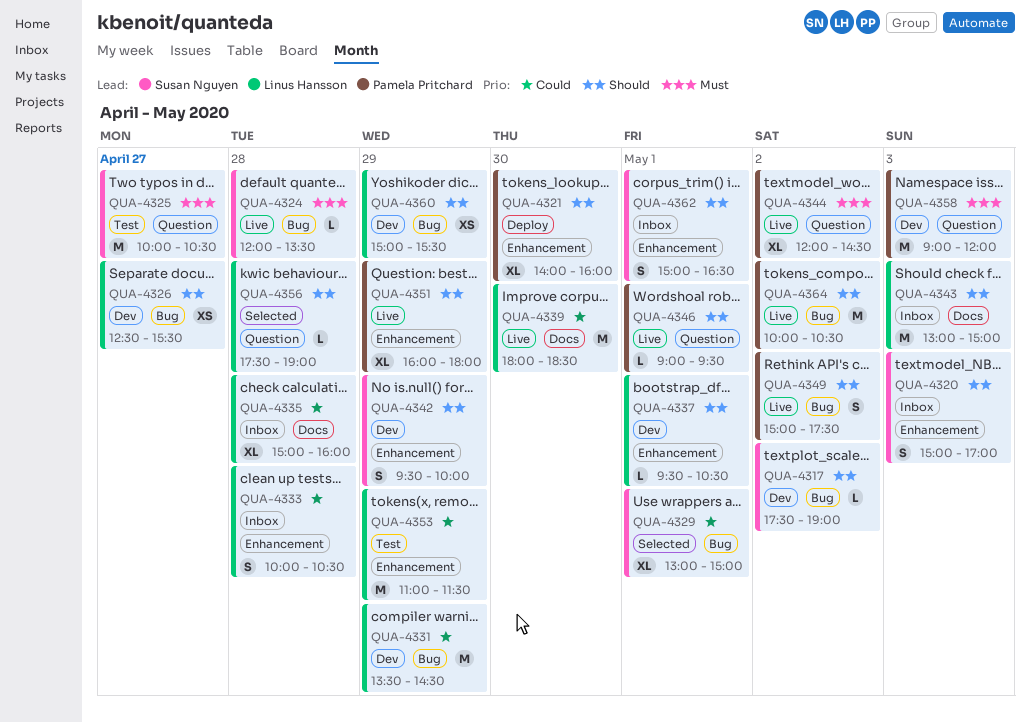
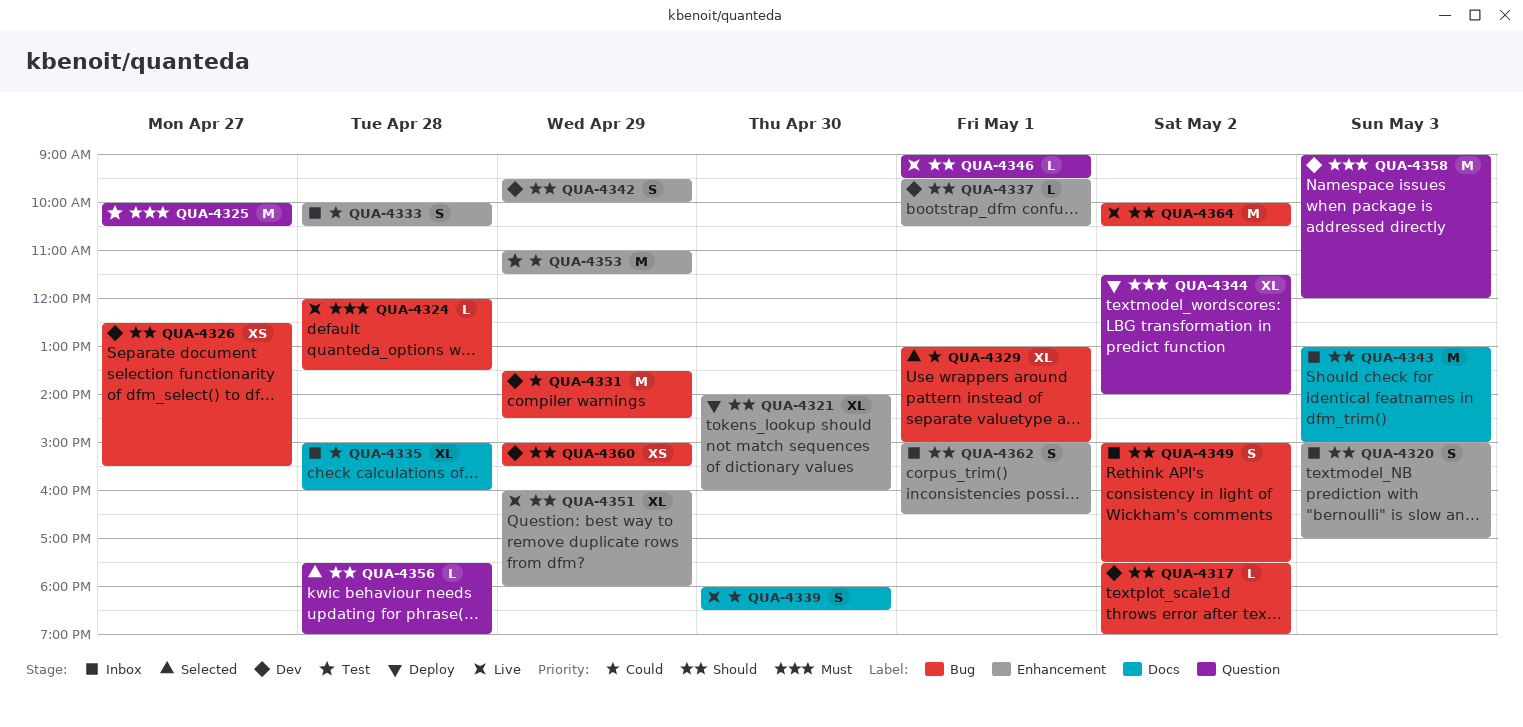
QUA-4339, estimate: M -> S
QUA-4344, status: Live -> Deploy
QUA-4344, begins: 12:00 -> 11:30
QUA-4344, ends: 14:30 -> 14:00
QUA-4349, status: Live -> Inbox

